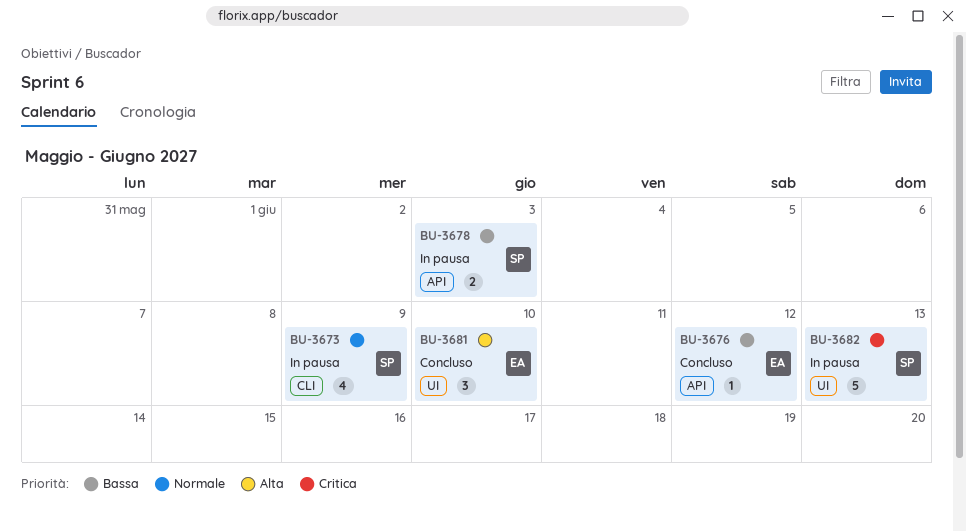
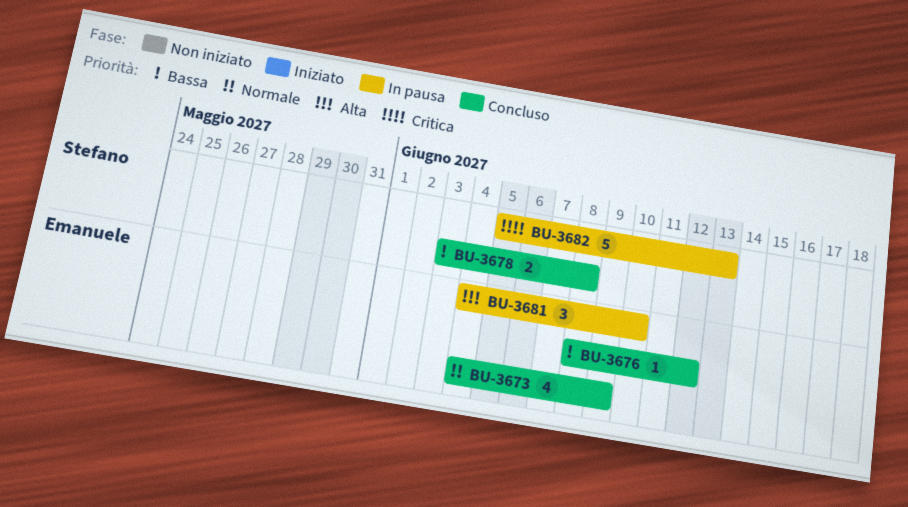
BU-3673, status: In pausa -> Concluso
BU-3673, owner: Stefano -> Emanuele
BU-3678, status: In pausa -> Concluso
BU-3678, due: Jun 3 -> Jun 8
BU-3681, status: Concluso -> In pausa

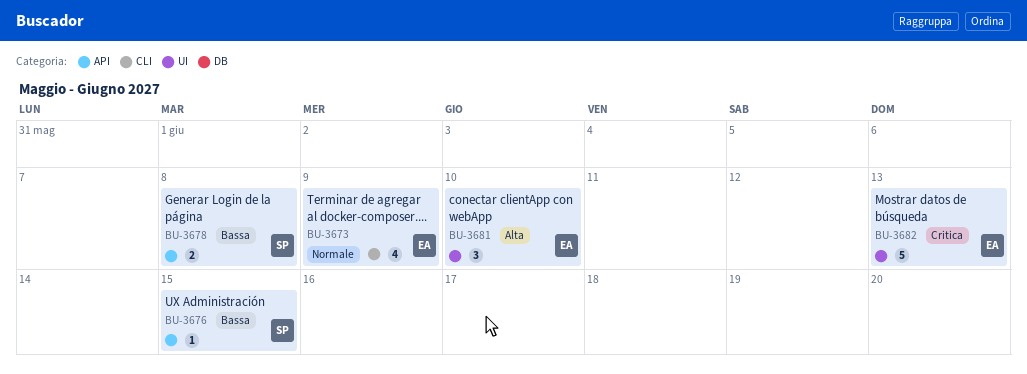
BU-3676, owner: Emanuele -> Stefano
BU-3676, due: Jun 12 -> Jun 15
BU-3682, owner: Stefano -> Emanuele

